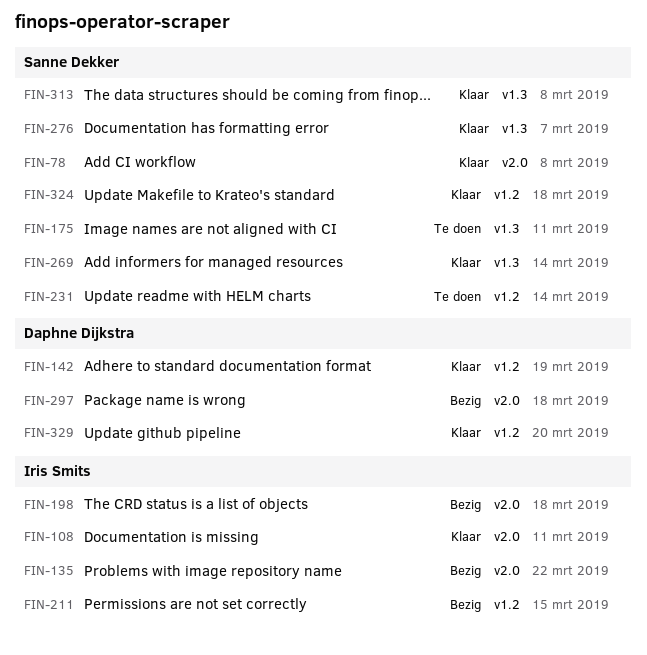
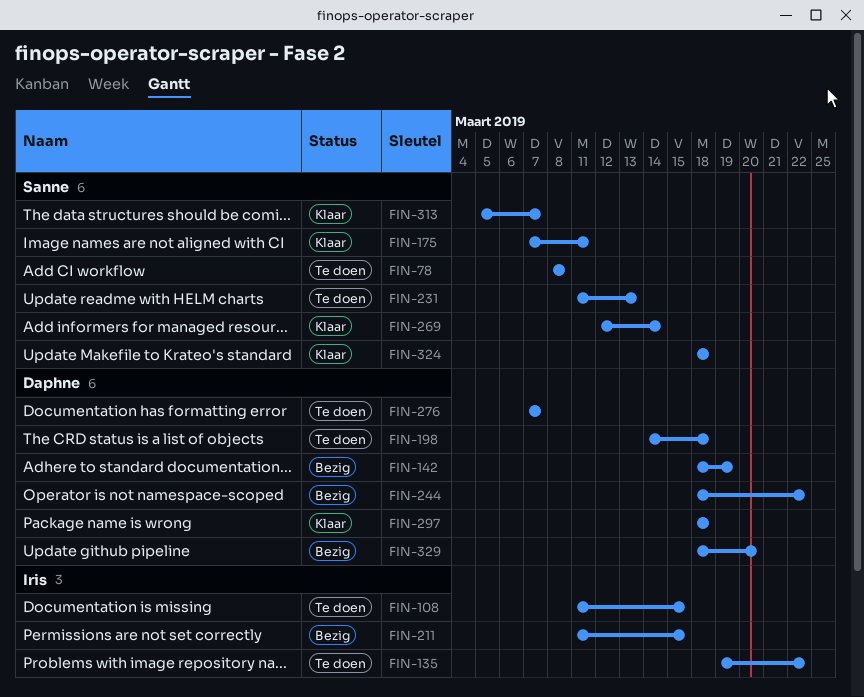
FIN-78, status: Klaar -> Te doen
FIN-108, status: Klaar -> Te doen
FIN-108, due: Mar 11 -> Mar 15
FIN-135, status: Bezig -> Te doen
FIN-142, status: Klaar -> Bezig
FIN-175, status: Te doen -> Klaar
FIN-198, status: Bezig -> Te doen
FIN-198, owner: Iris Smits -> Daphne Dijkstra
FIN-231, due: Mar 14 -> Mar 13
FIN-244: none -> present
FIN-276, status: Klaar -> Te doen
FIN-276, owner: Sanne Dekker -> Daphne Dijkstra
FIN-297, status: Bezig -> Klaar
FIN-313, due: Mar 8 -> Mar 7
FIN-329, status: Klaar -> Bezig

